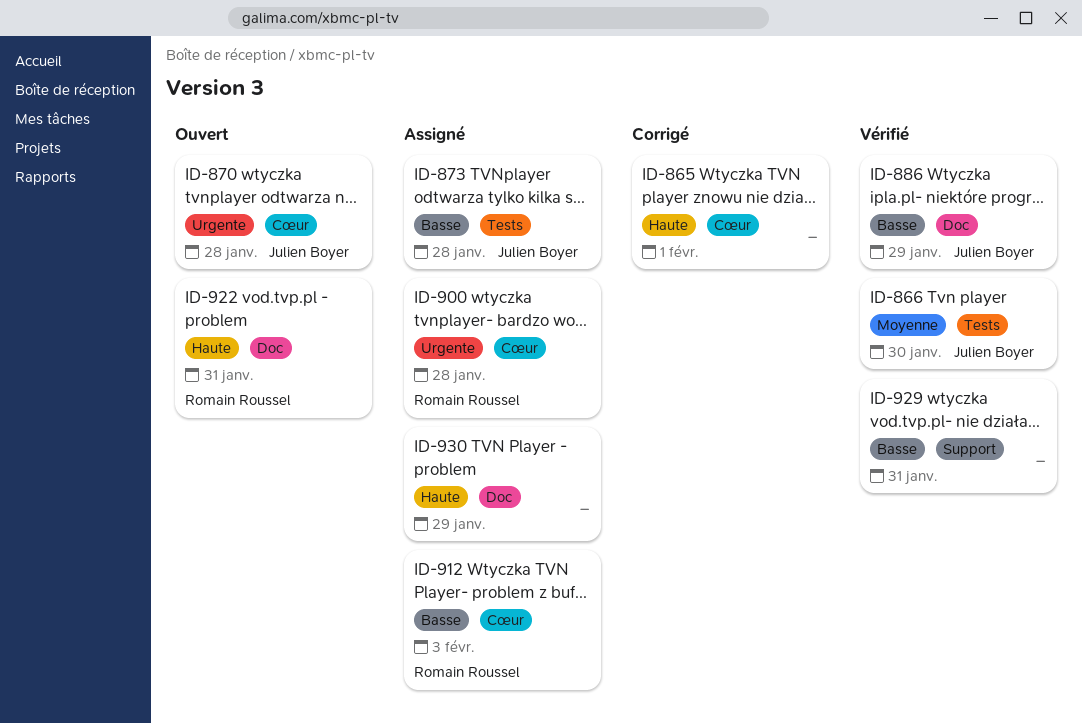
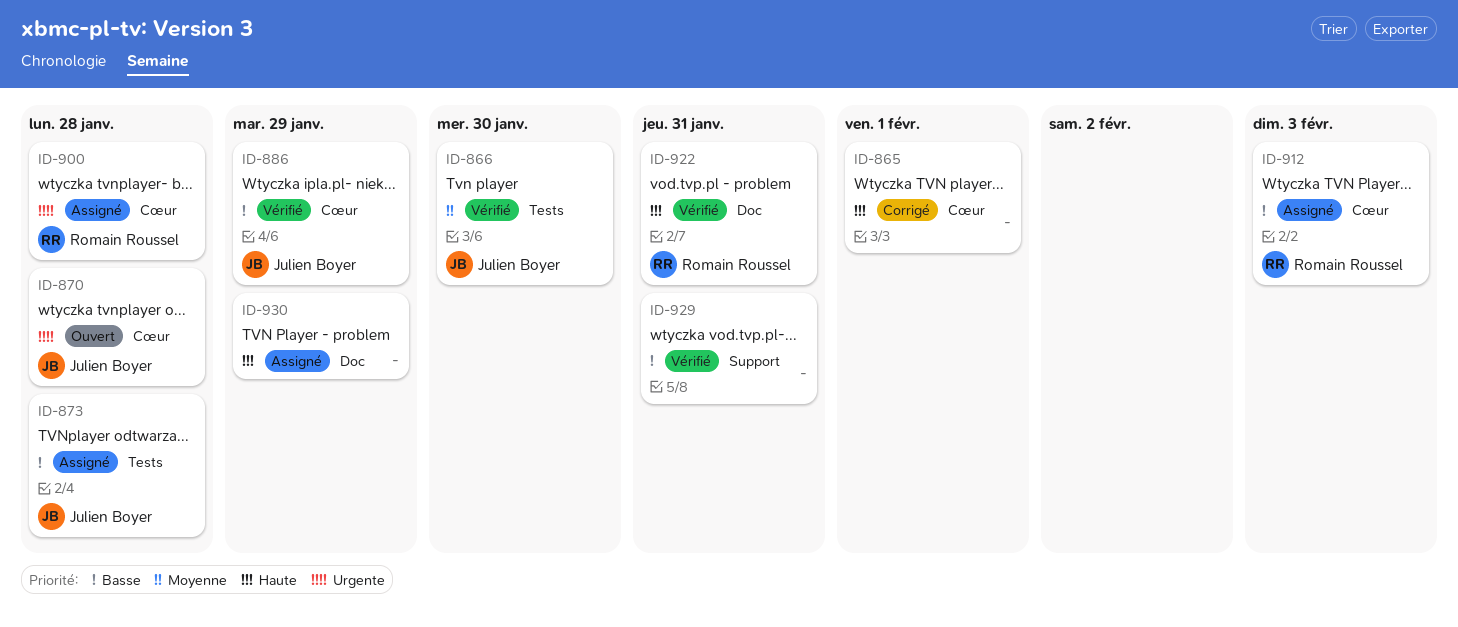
ID-886, label: Doc -> Cœur
ID-922, status: Ouvert -> Vérifié

